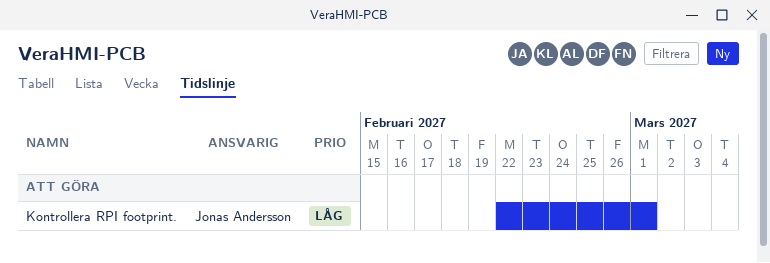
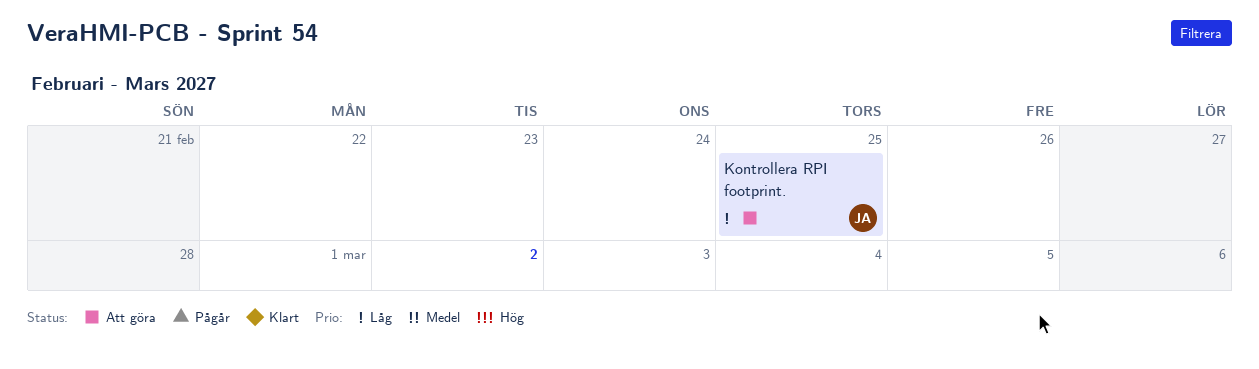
Kontrollera RPI footprint., due: Mar 1 -> Feb 25

